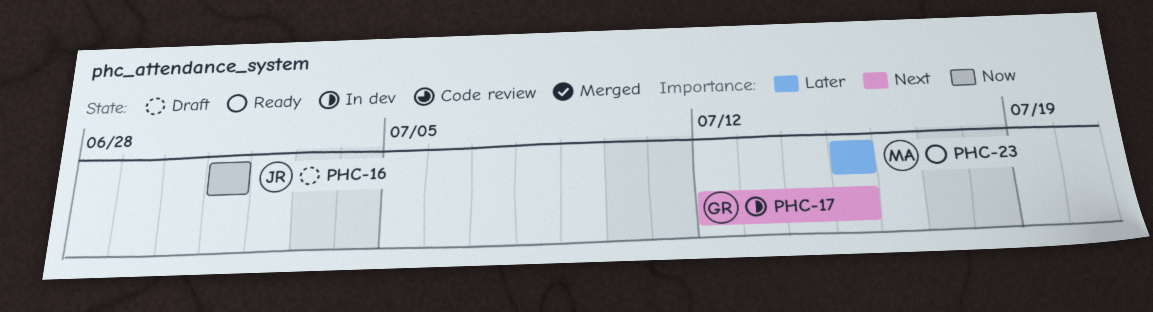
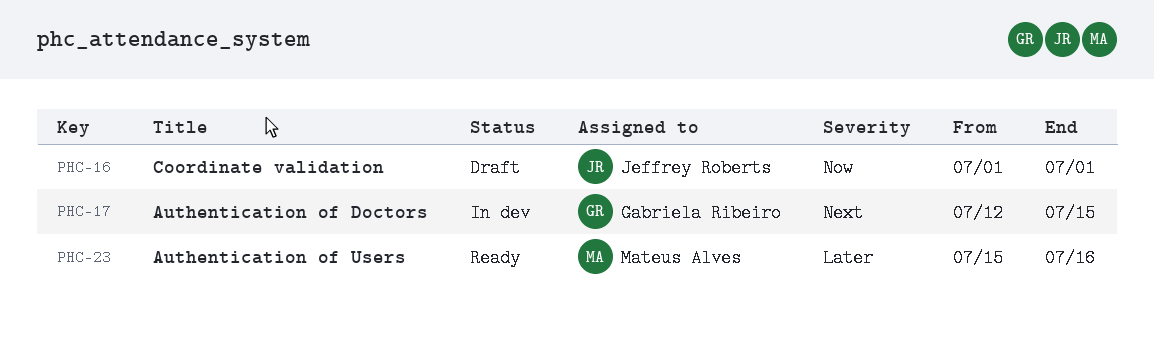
PHC-23, due: Jul 15 -> Jul 16

